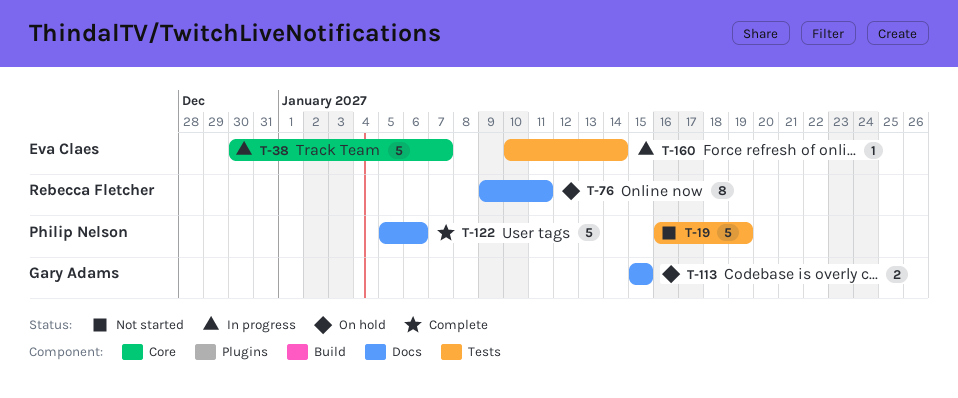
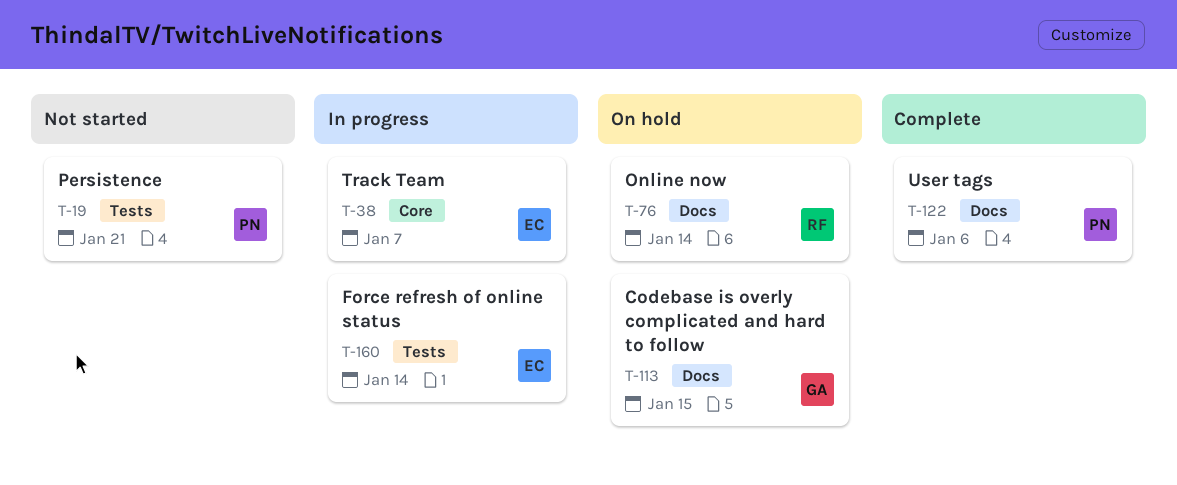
T-19, due: Jan 19 -> Jan 21
T-76, due: Jan 11 -> Jan 14

